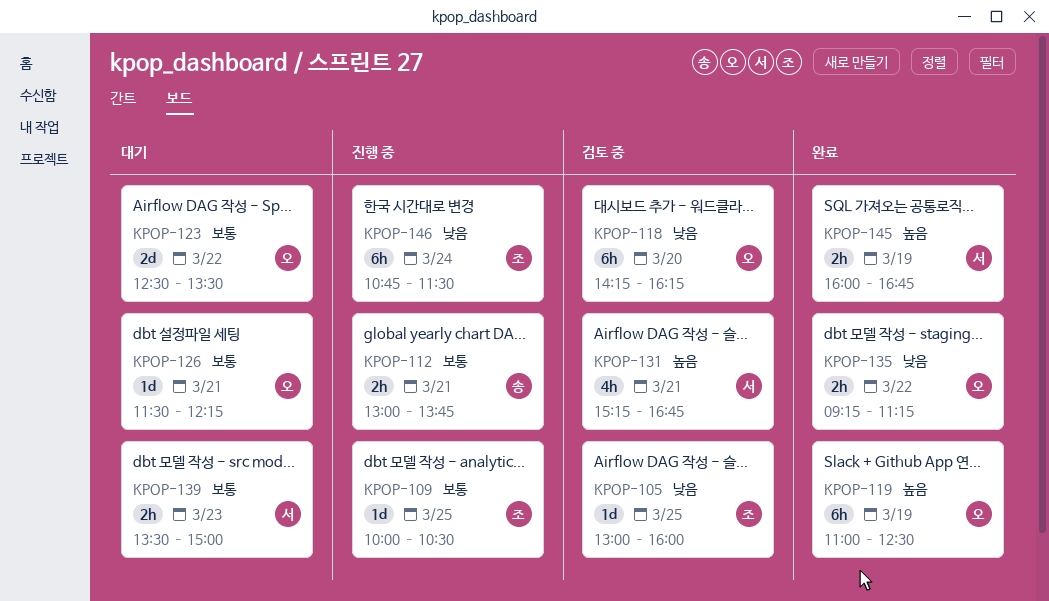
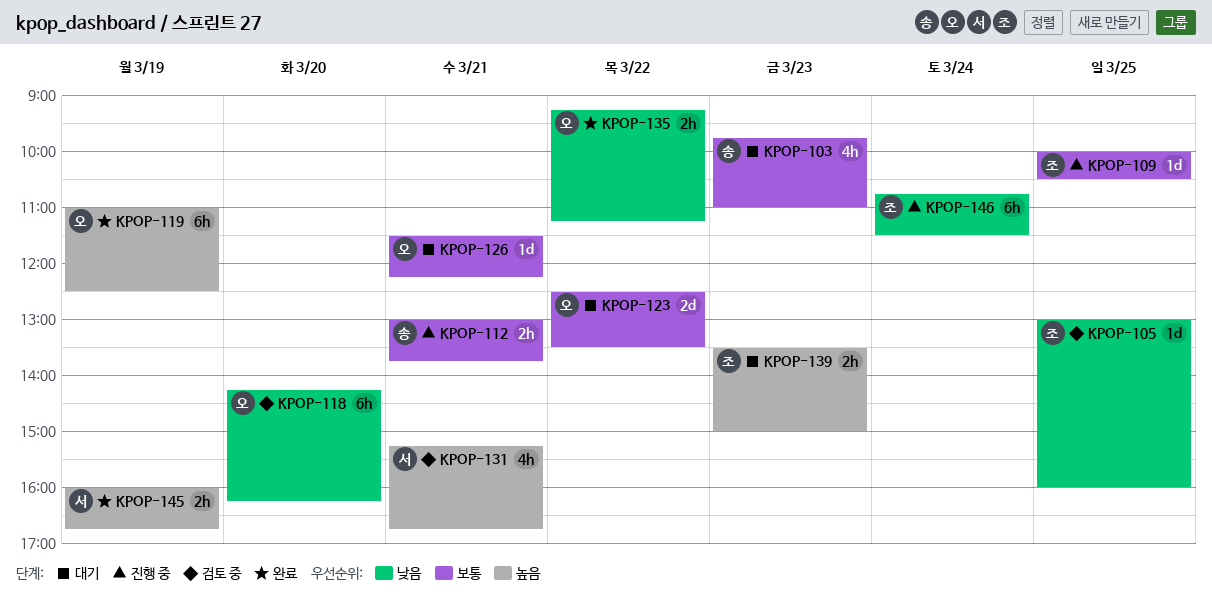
KPOP-103: none -> present
KPOP-139, owner: 서 -> 조
KPOP-139, priority: 보통 -> 높음

